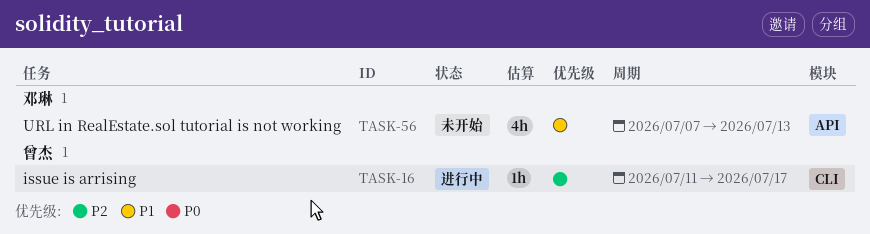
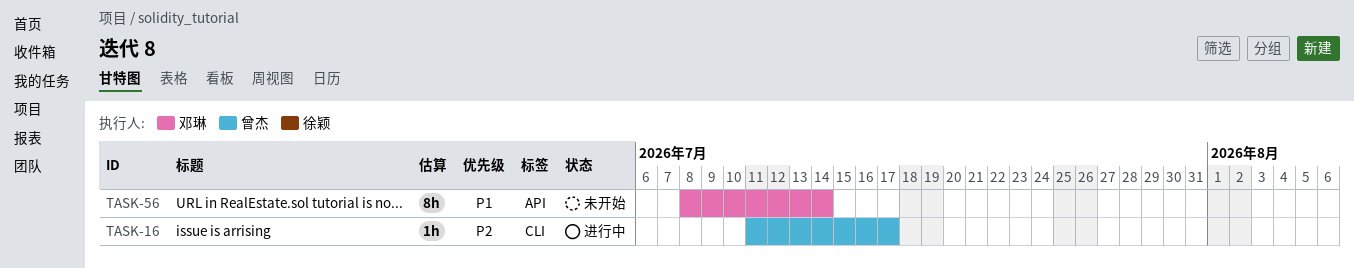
TASK-56, estimate: 4h -> 8h
TASK-56, start: Jul 7 -> Jul 8
TASK-56, due: Jul 13 -> Jul 14

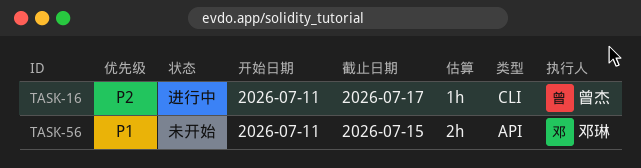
TASK-56, estimate: 8h -> 2h
TASK-56, start: Jul 8 -> Jul 11
TASK-56, due: Jul 14 -> Jul 15

